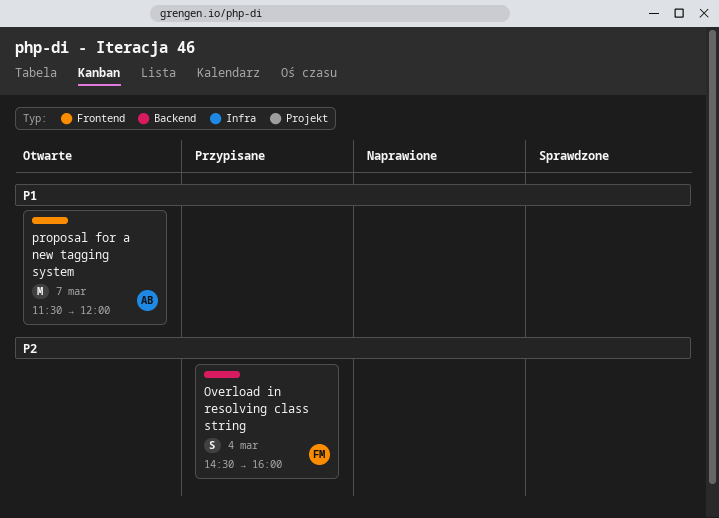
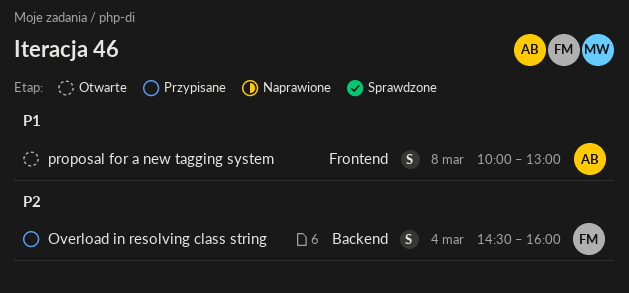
proposal for a new tagging system, estimate: M -> S
proposal for a new tagging system, day: Mar 7 -> Mar 8
proposal for a new tagging system, begins: 11:30 -> 10:00
proposal for a new tagging system, ends: 12:00 -> 13:00

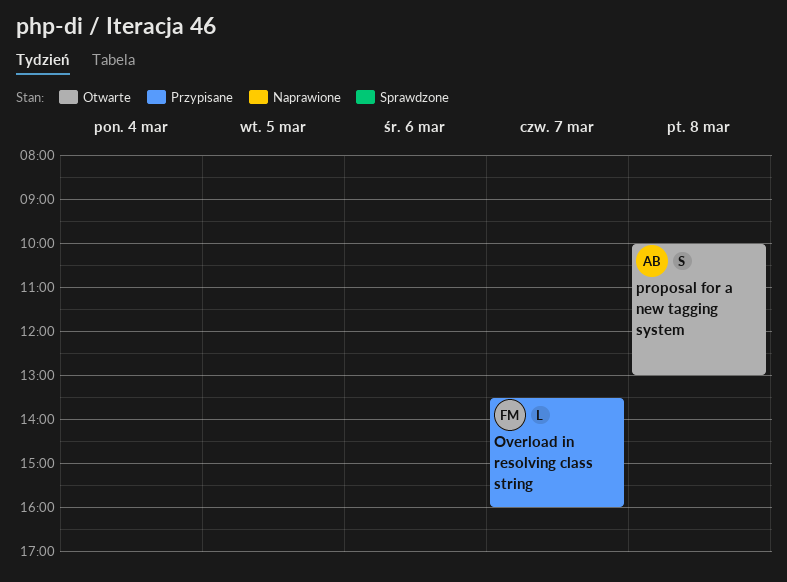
Overload in resolving class string, estimate: S -> L
Overload in resolving class string, day: Mar 4 -> Mar 7
Overload in resolving class string, begins: 14:30 -> 13:30

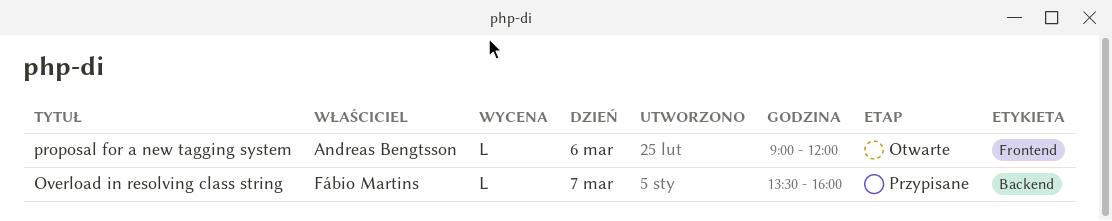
proposal for a new tagging system, estimate: S -> L
proposal for a new tagging system, day: Mar 8 -> Mar 6
proposal for a new tagging system, begins: 10:00 -> 09:00
proposal for a new tagging system, ends: 13:00 -> 12:00

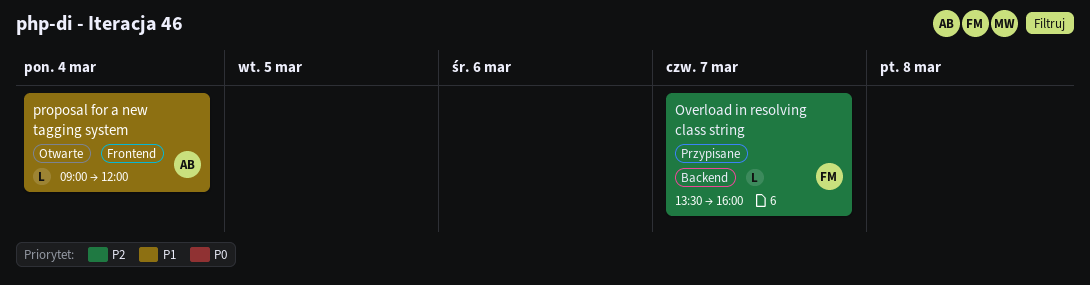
proposal for a new tagging system, day: Mar 6 -> Mar 4

